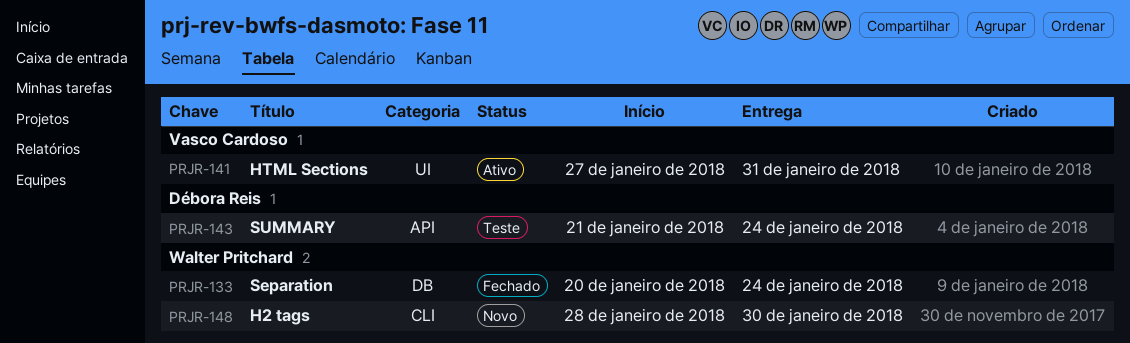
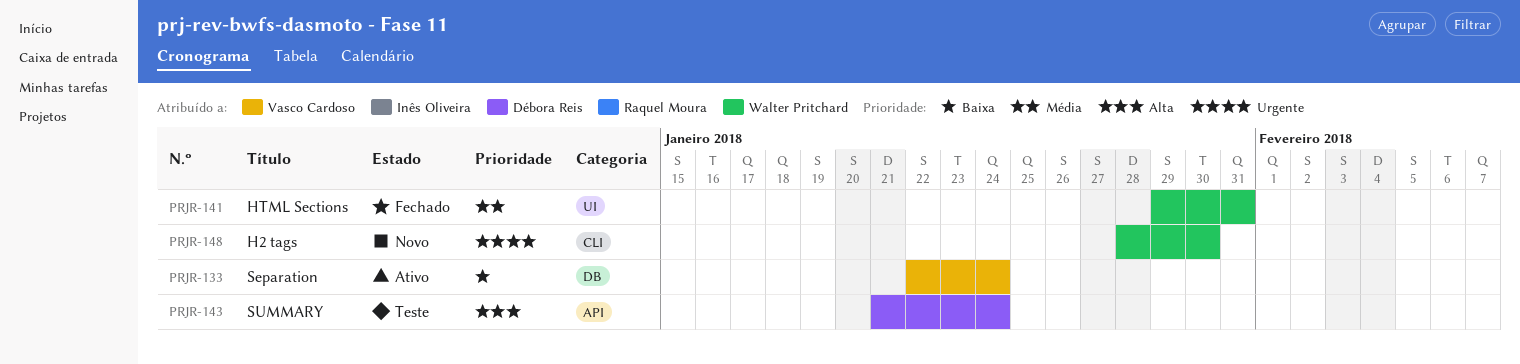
PRJR-133, status: Fechado -> Ativo
PRJR-133, owner: Walter Pritchard -> Vasco Cardoso
PRJR-133, start: Jan 20 -> Jan 22
PRJR-141, status: Ativo -> Fechado
PRJR-141, owner: Vasco Cardoso -> Walter Pritchard
PRJR-141, start: Jan 27 -> Jan 29

